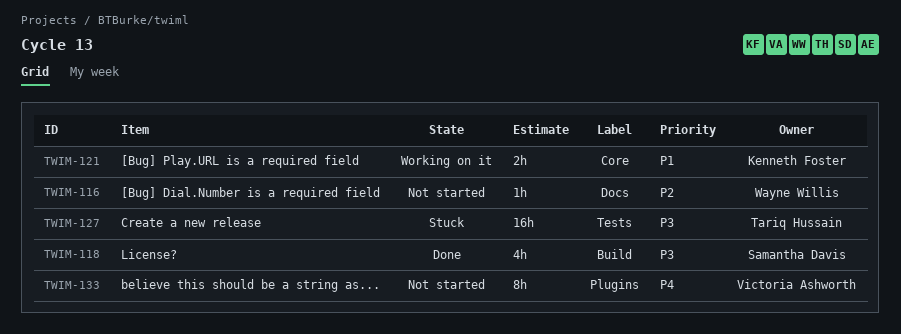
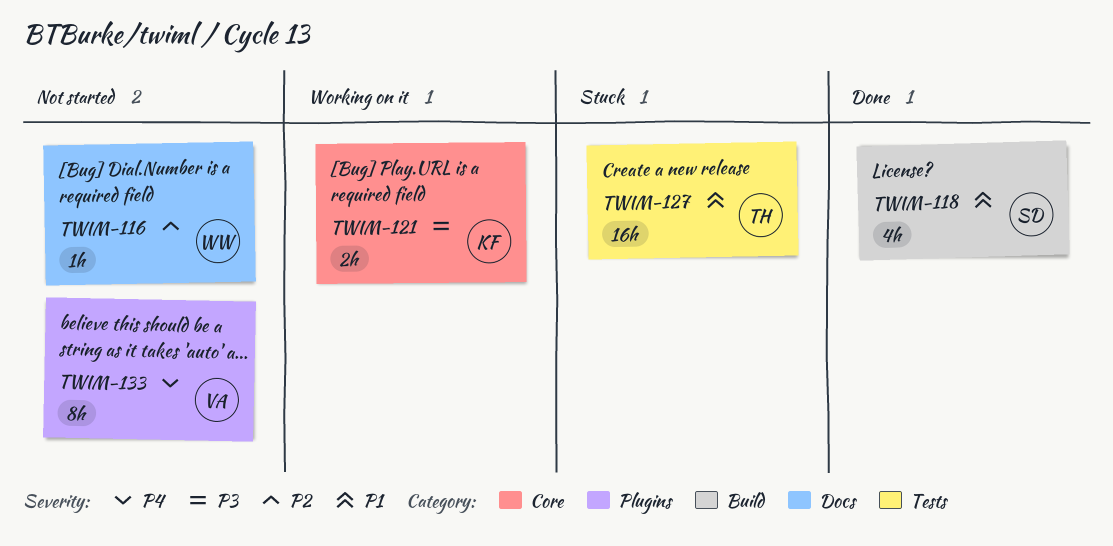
TWIM-118, priority: P3 -> P1
TWIM-121, priority: P1 -> P3
TWIM-127, priority: P3 -> P1

